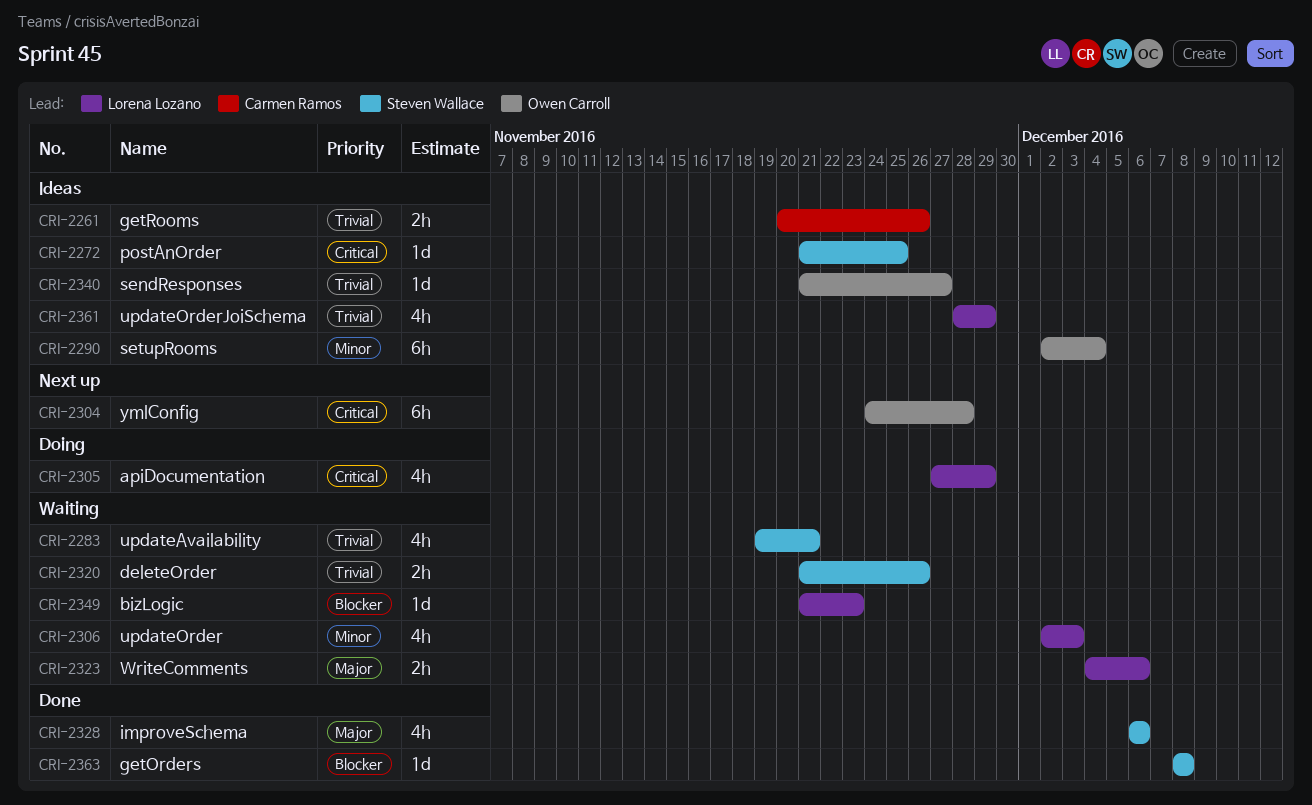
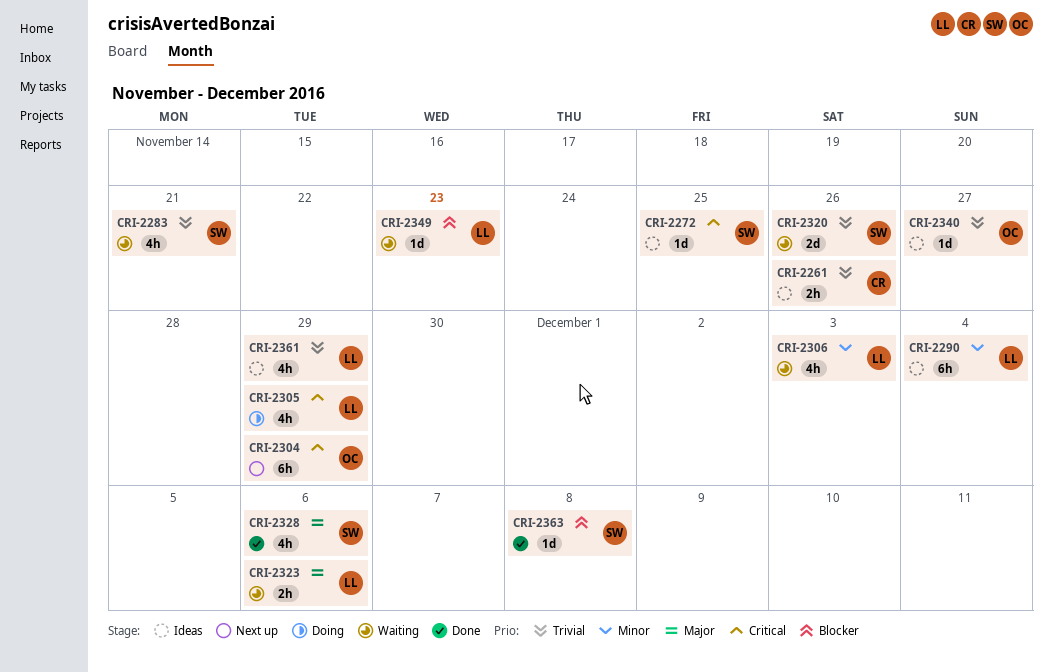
CRI-2290, owner: Owen Carroll -> Lorena Lozano
CRI-2304, due: Nov 28 -> Nov 29
CRI-2320, estimate: 2h -> 2d

